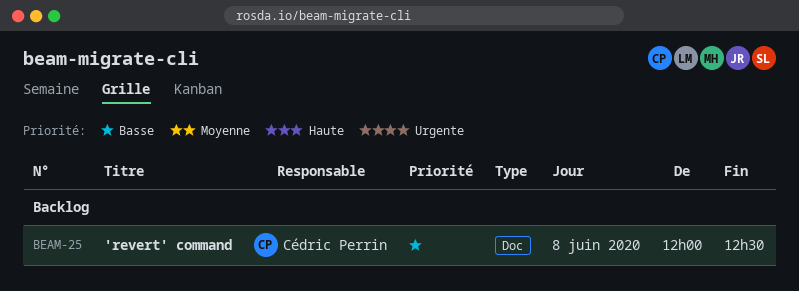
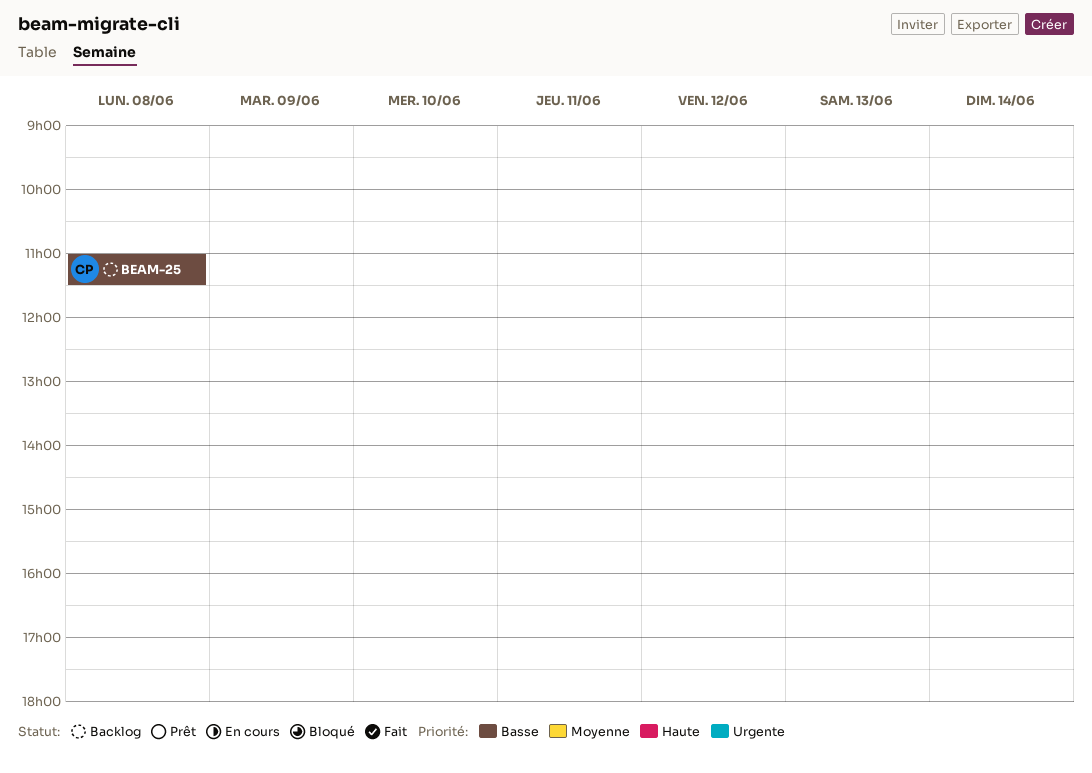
BEAM-25, begins: 12:00 -> 11:00
BEAM-25, ends: 12:30 -> 11:30

